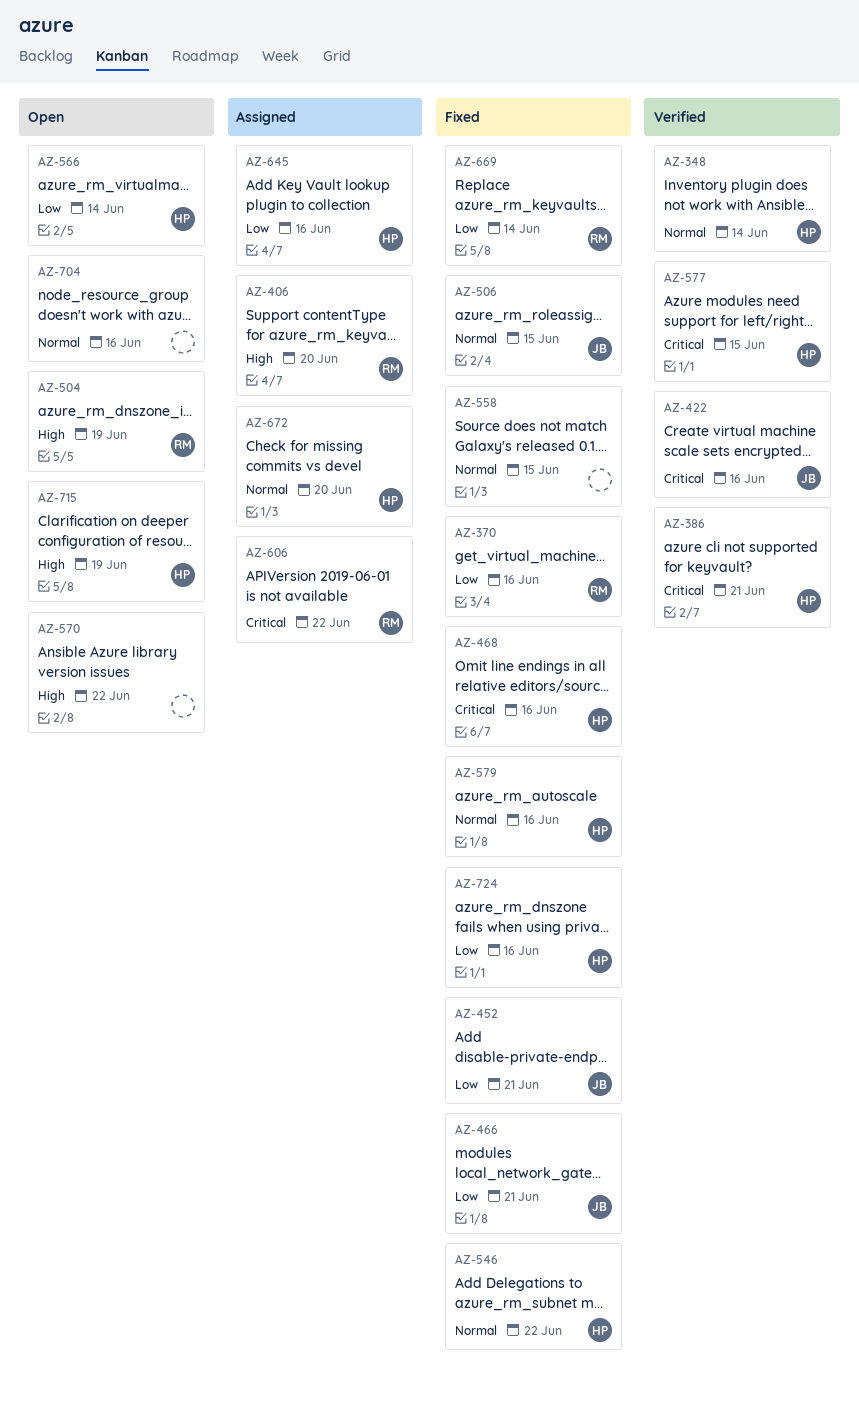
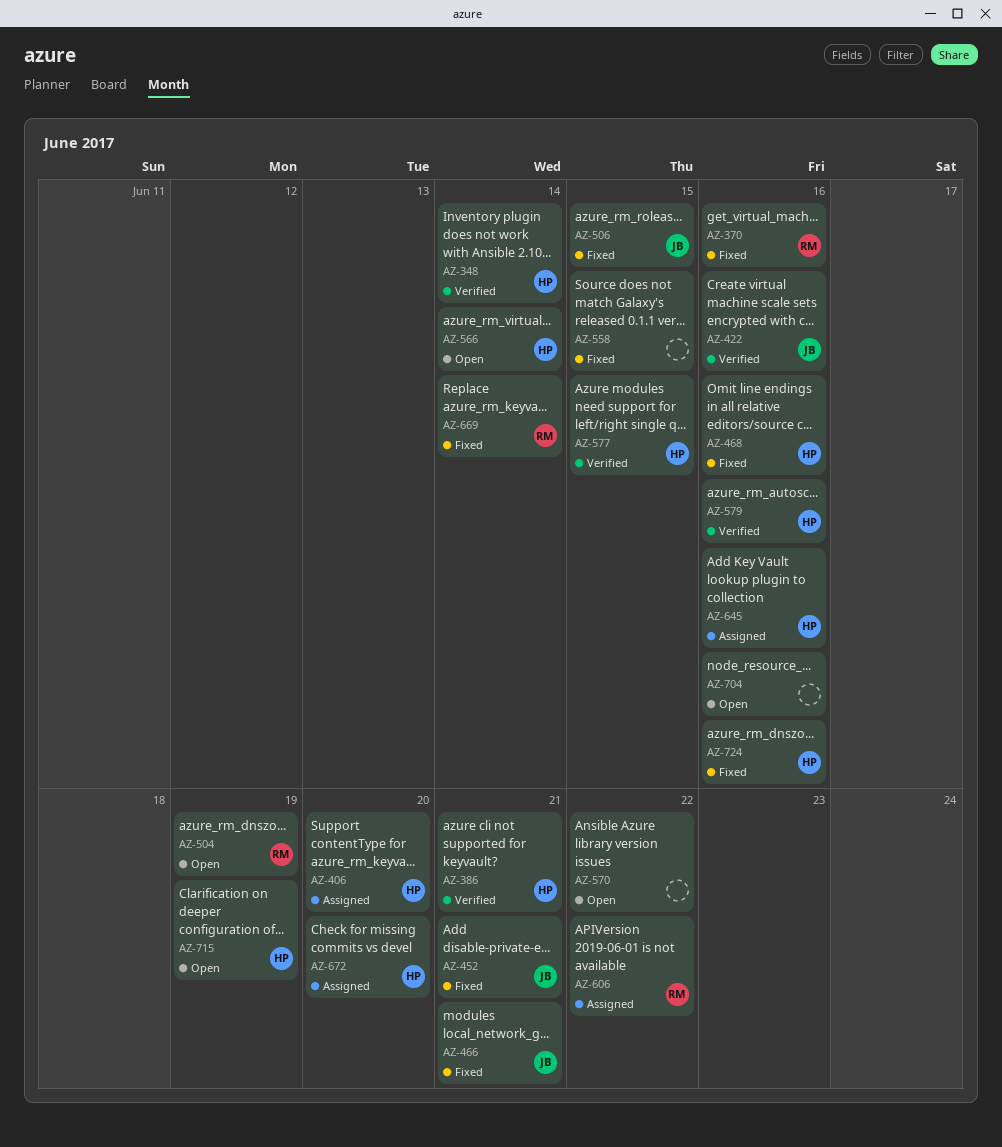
AZ-406, owner: RM -> HP
AZ-546: present -> none
AZ-579, status: Fixed -> Verified

